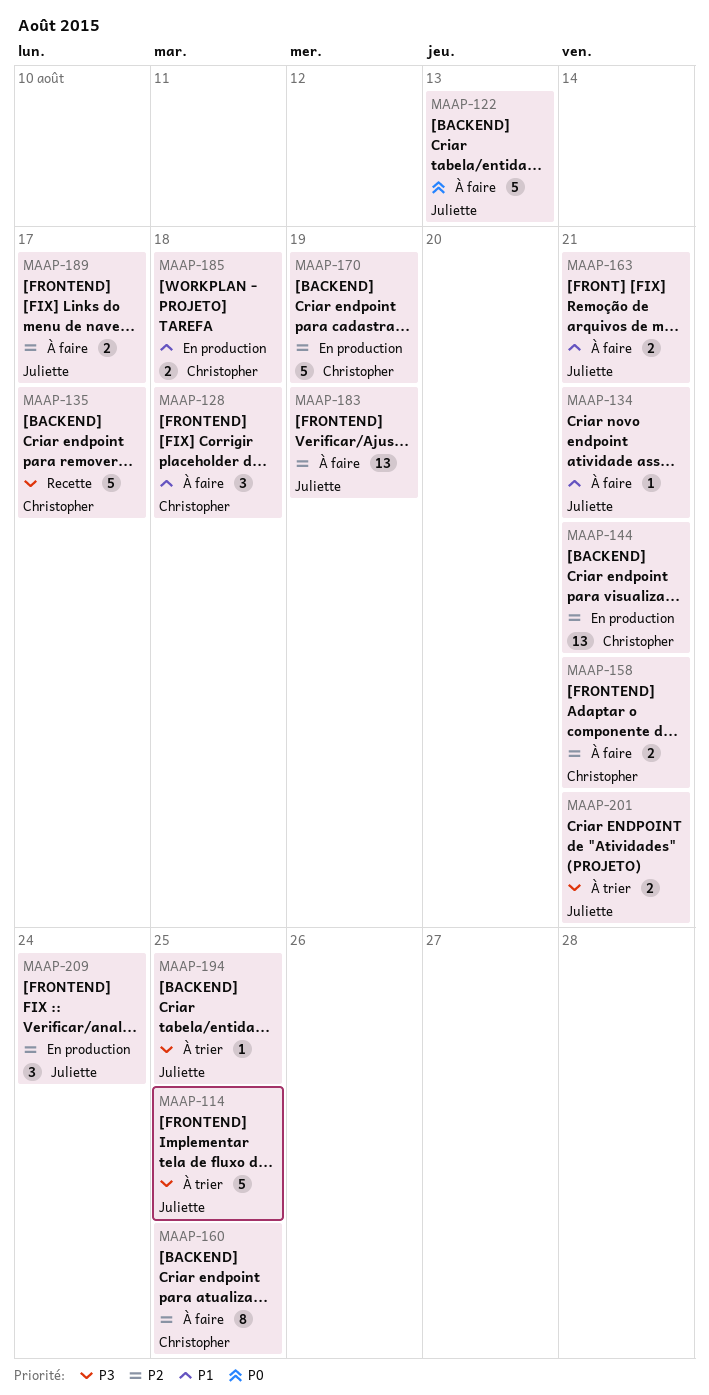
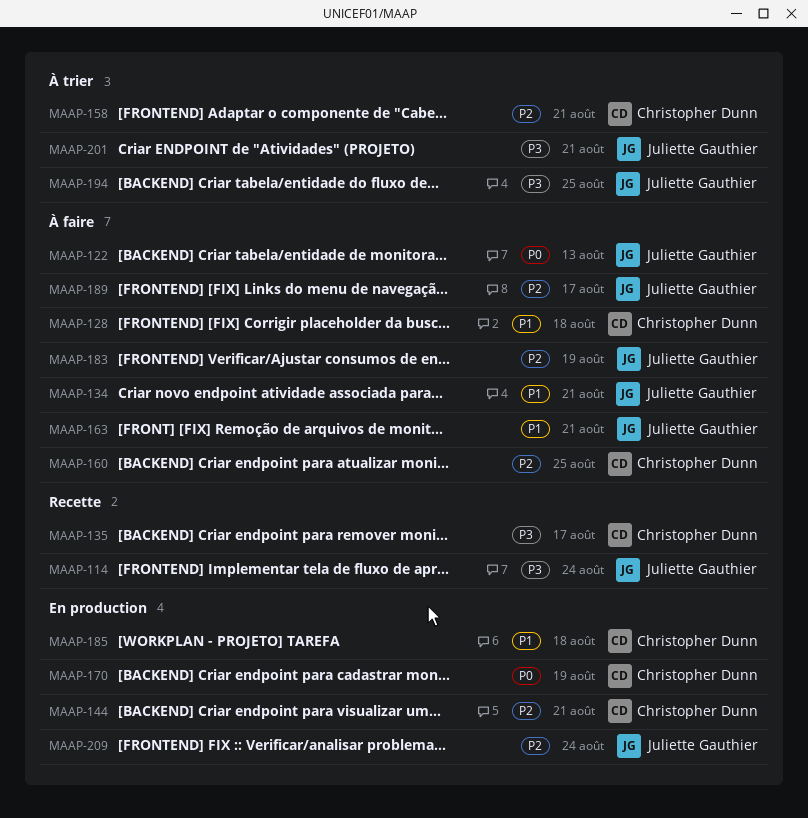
MAAP-114, status: À trier -> Recette
MAAP-114, due: Aug 25 -> Aug 24
MAAP-158, status: À faire -> À trier
MAAP-170, priority: P2 -> P0

